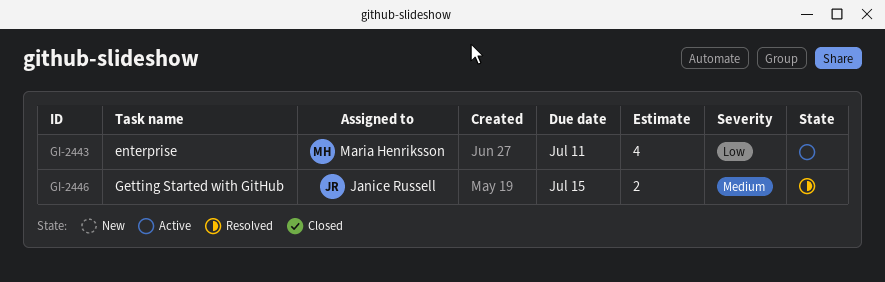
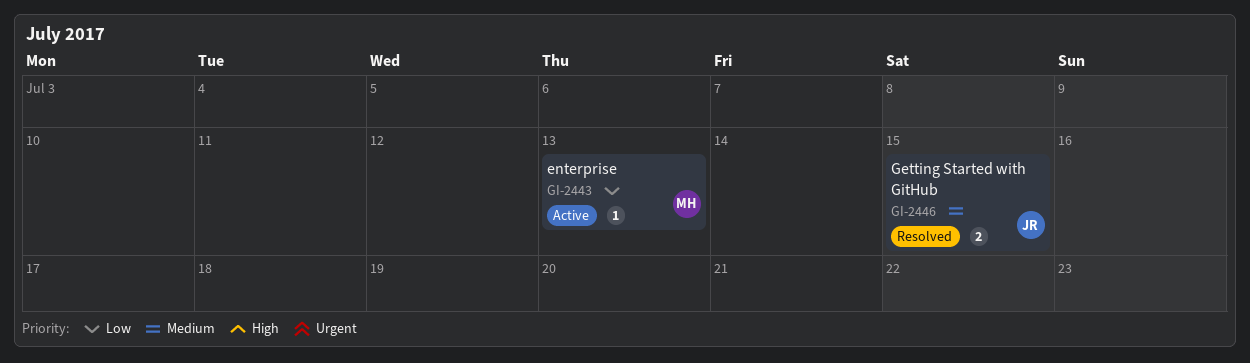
GI-2443, estimate: 4 -> 1
GI-2443, due: Jul 11 -> Jul 13

